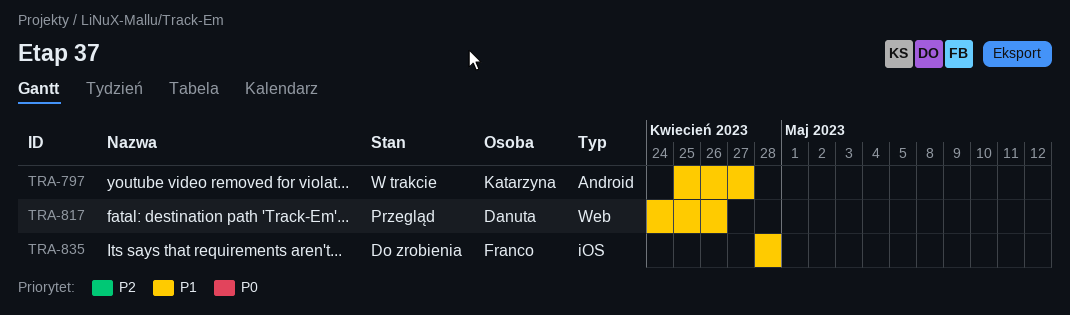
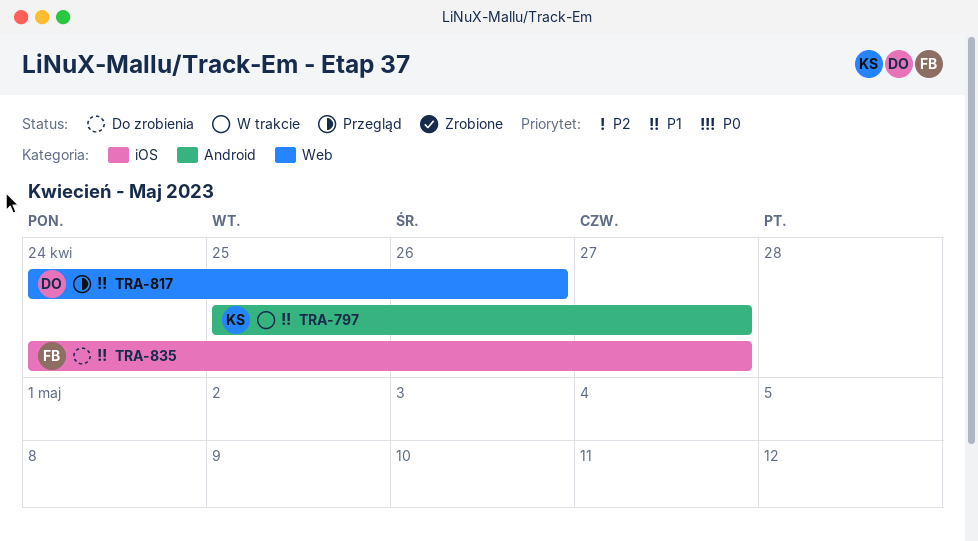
TRA-835, start: Apr 28 -> Apr 24
TRA-835, due: Apr 28 -> Apr 27

